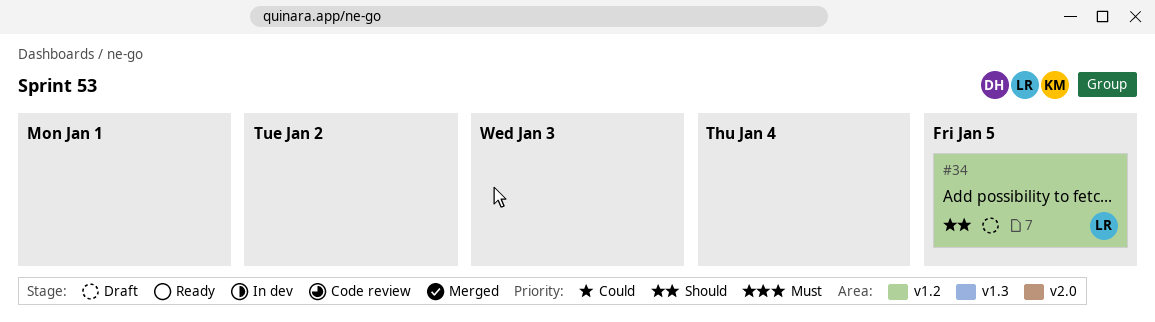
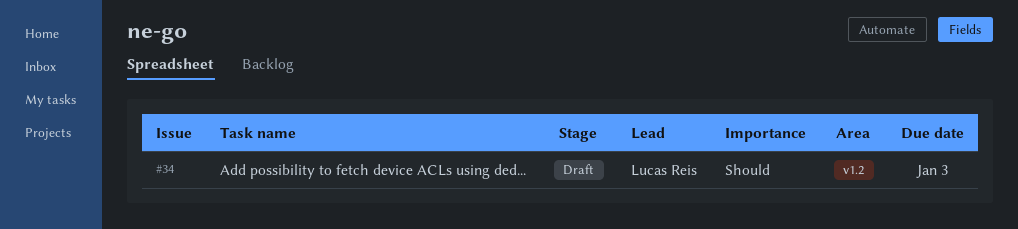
#34, due: Jan 5 -> Jan 3

